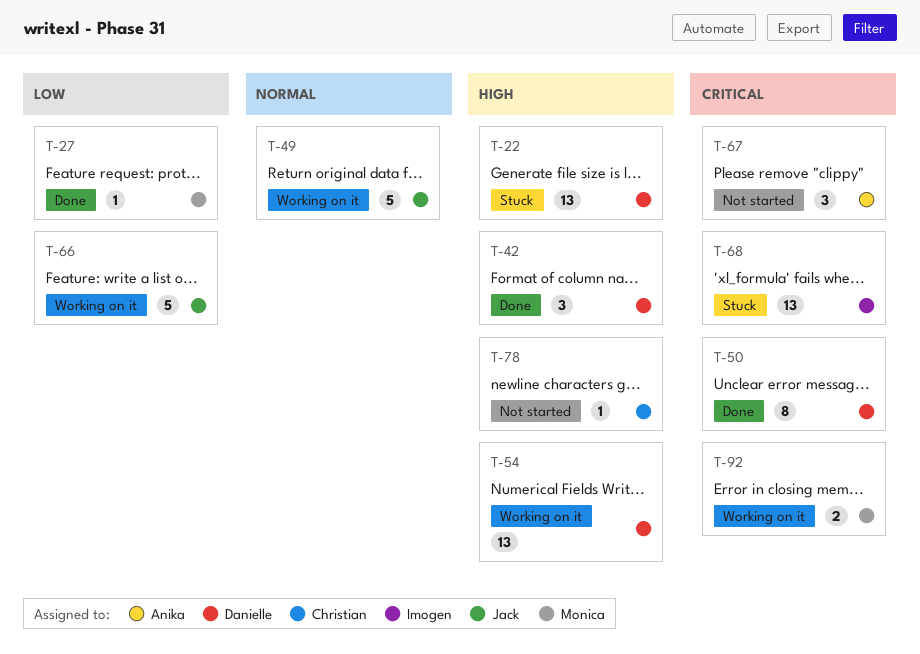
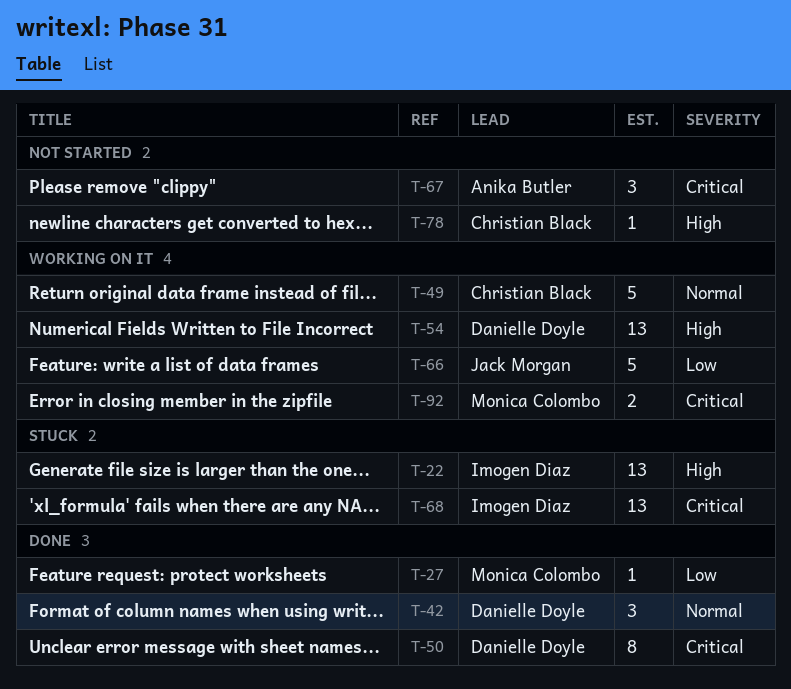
T-22, owner: Danielle Doyle -> Imogen Diaz
T-42, priority: High -> Normal
T-49, owner: Jack Morgan -> Christian Black

